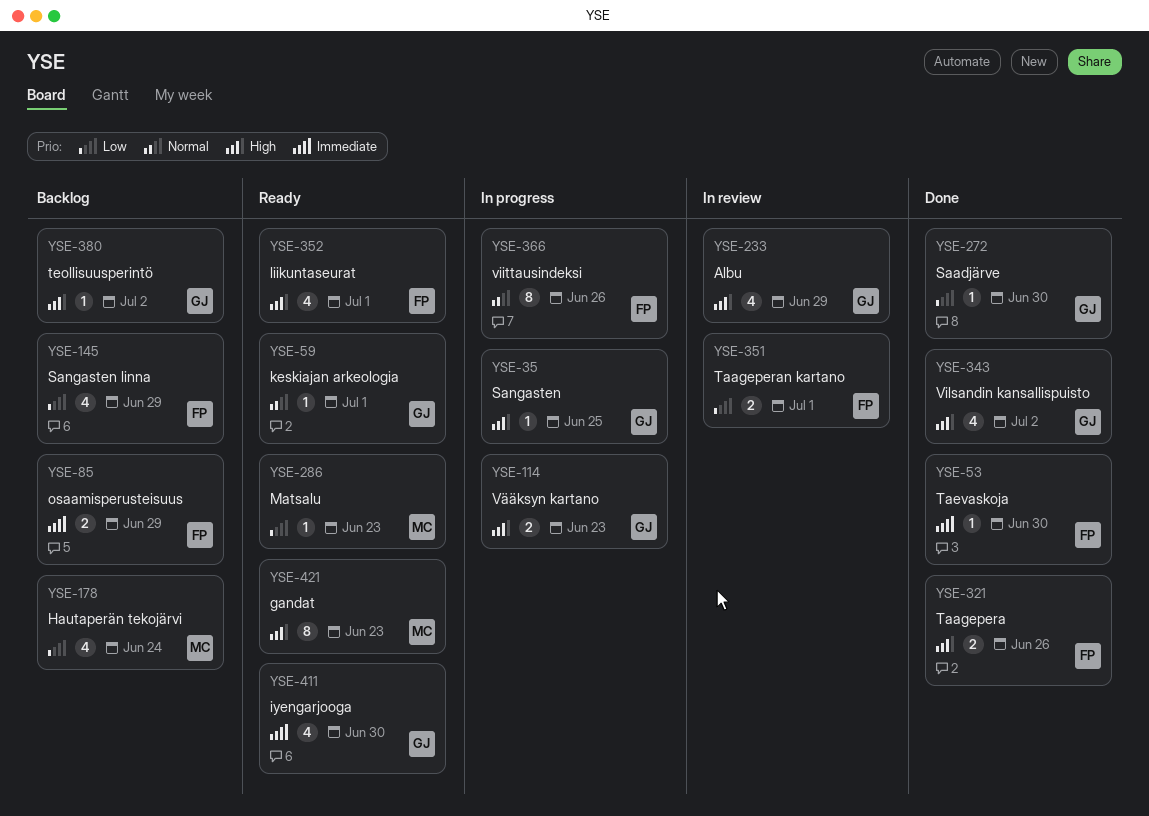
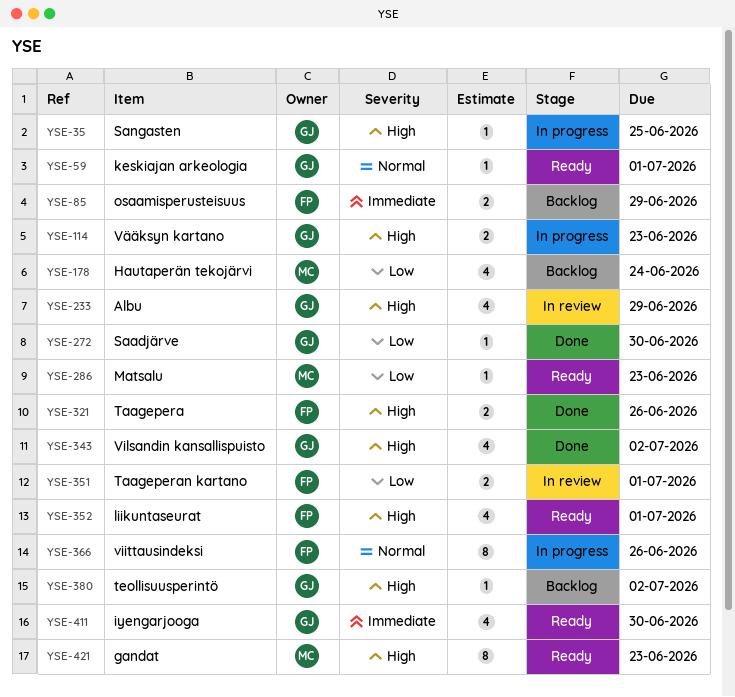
YSE-53: present -> none
YSE-145: present -> none

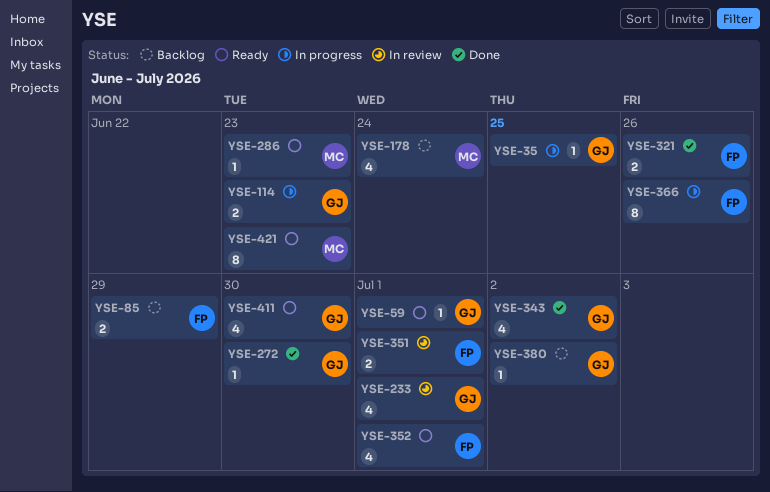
YSE-233, due: Jun 29 -> Jul 1

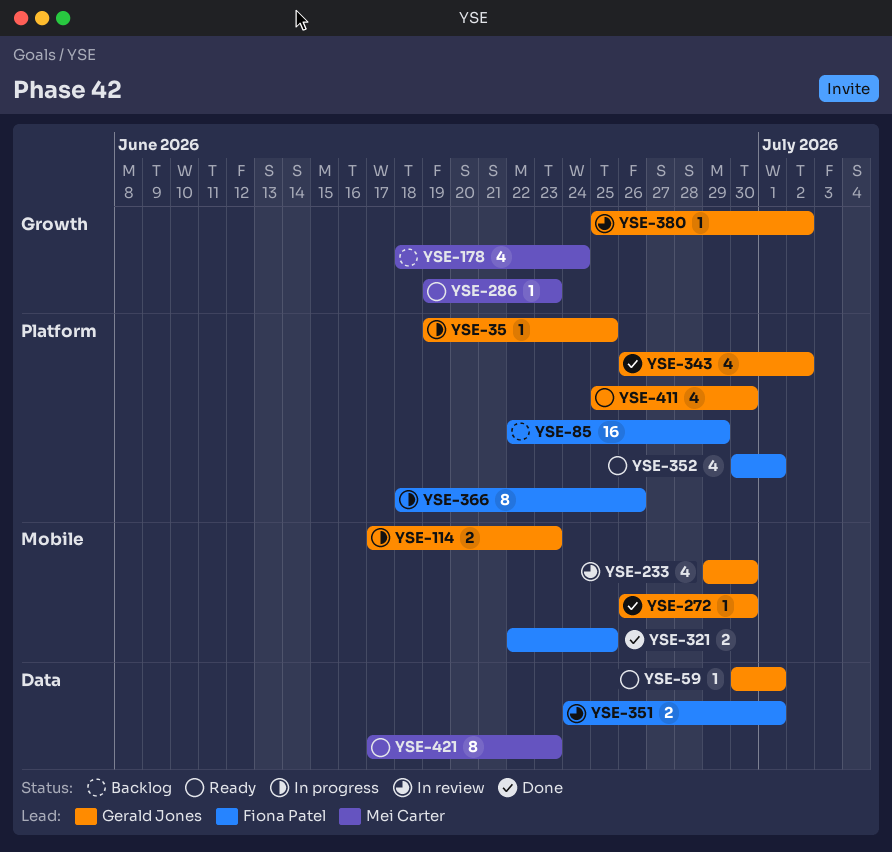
YSE-85, estimate: 2 -> 16
YSE-233, due: Jul 1 -> Jun 30
YSE-321, due: Jun 26 -> Jun 25
YSE-380, status: Backlog -> In review

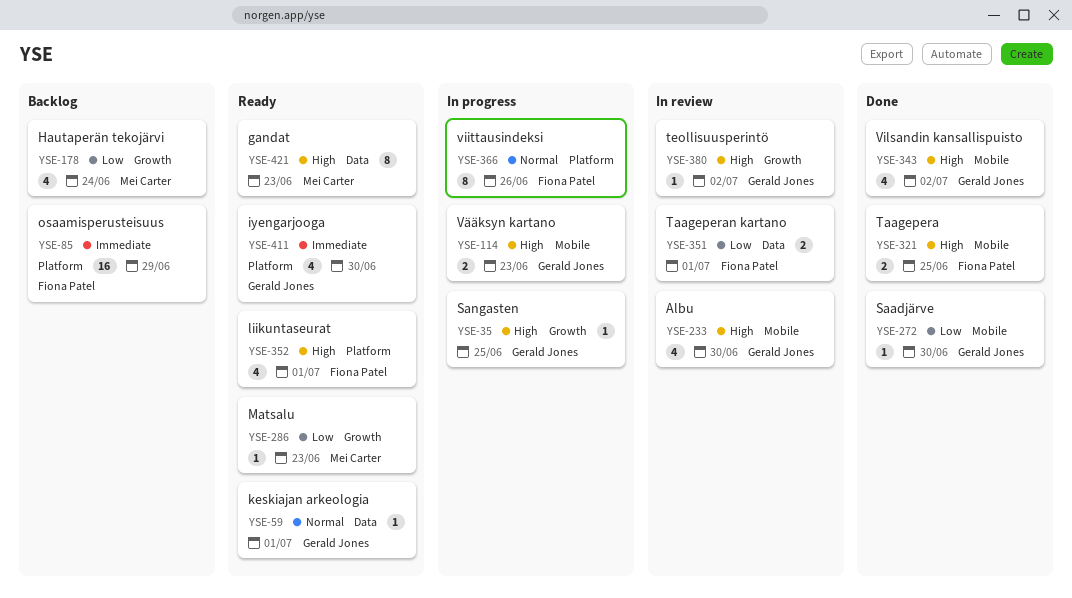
YSE-35, label: Platform -> Growth
YSE-343, label: Platform -> Mobile

